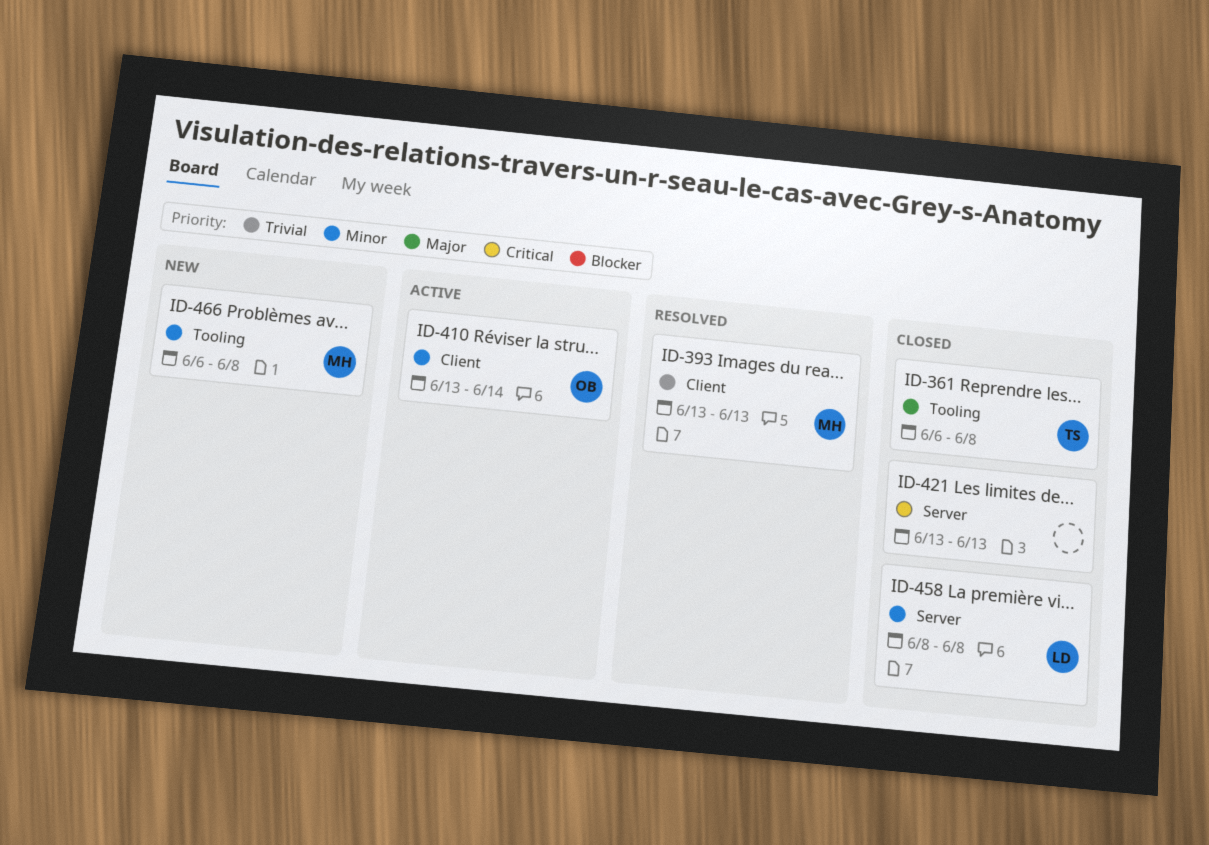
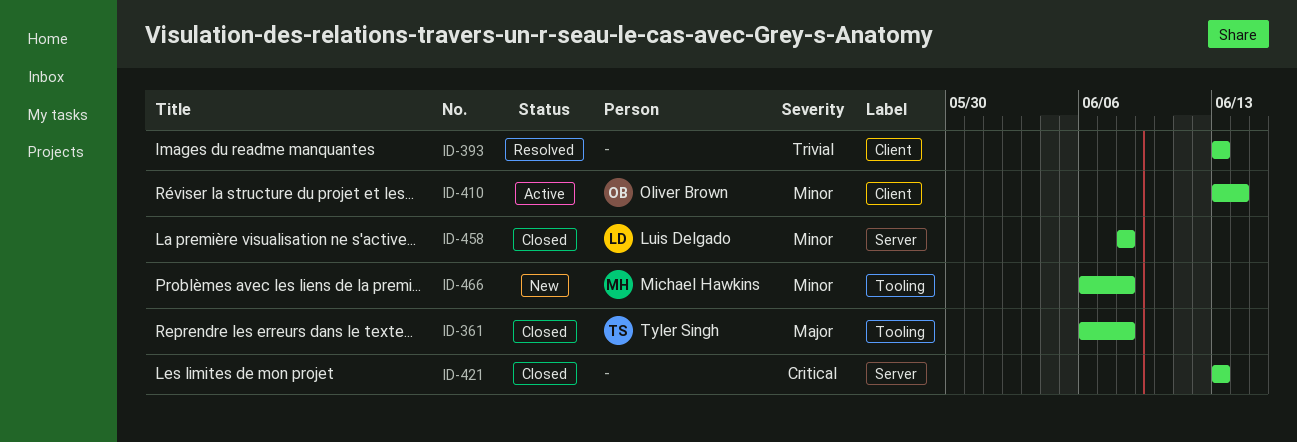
ID-393, owner: Michael Hawkins -> none

